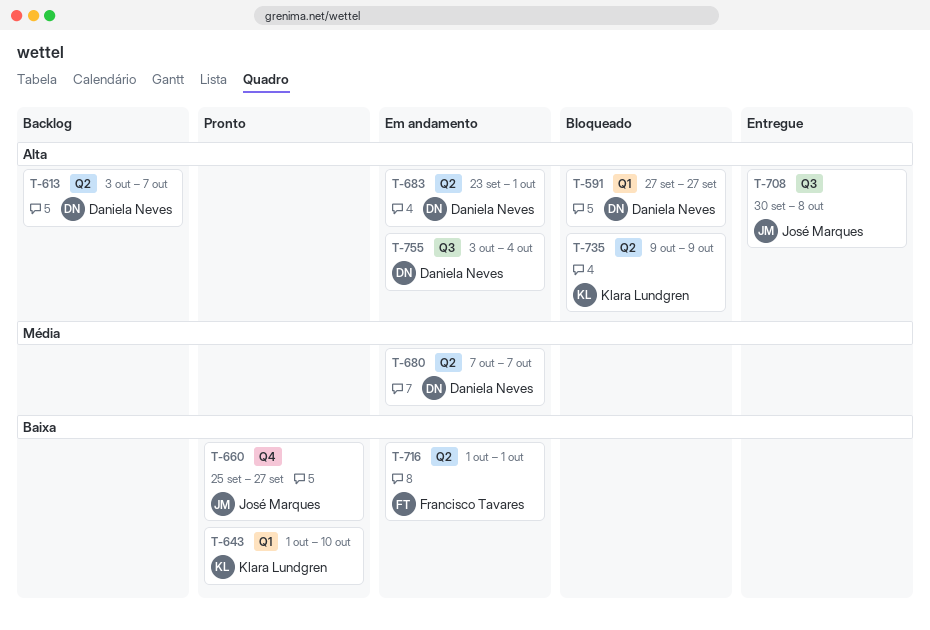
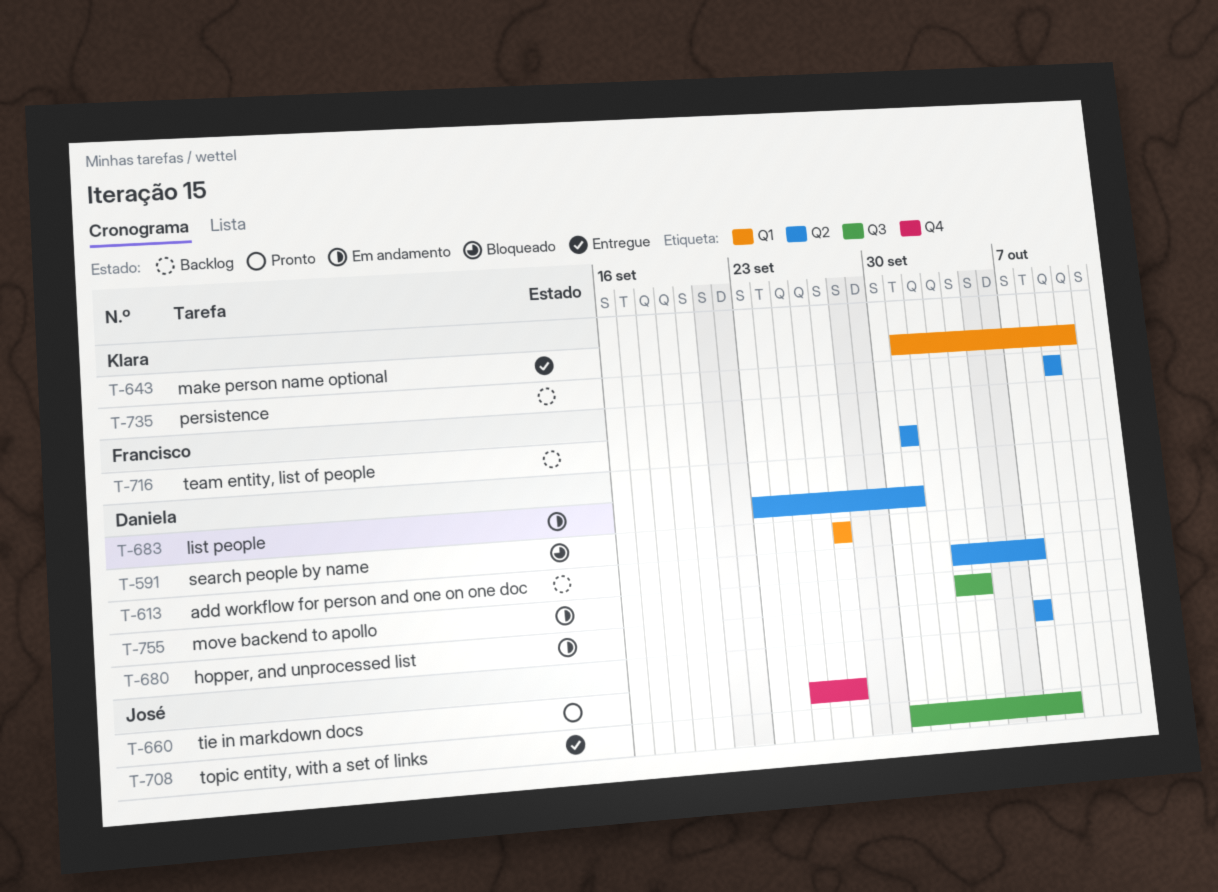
T-643, status: Pronto -> Entregue
T-716, status: Em andamento -> Backlog
T-735, status: Bloqueado -> Backlog

